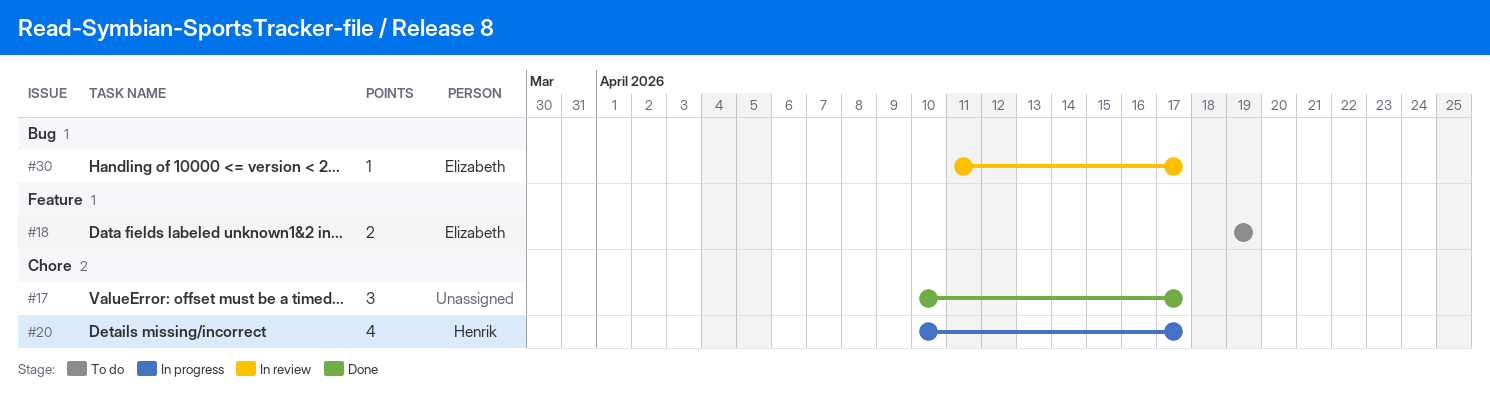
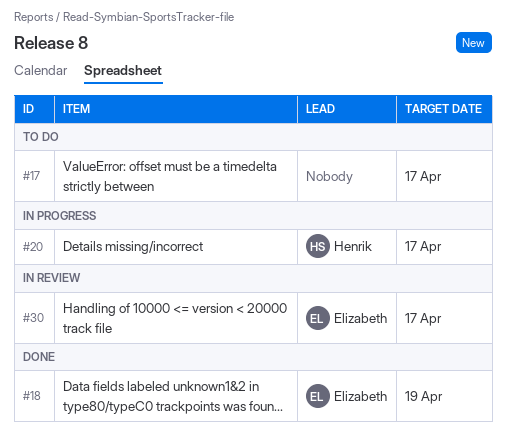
#17, status: Done -> To do
#18, status: To do -> Done

